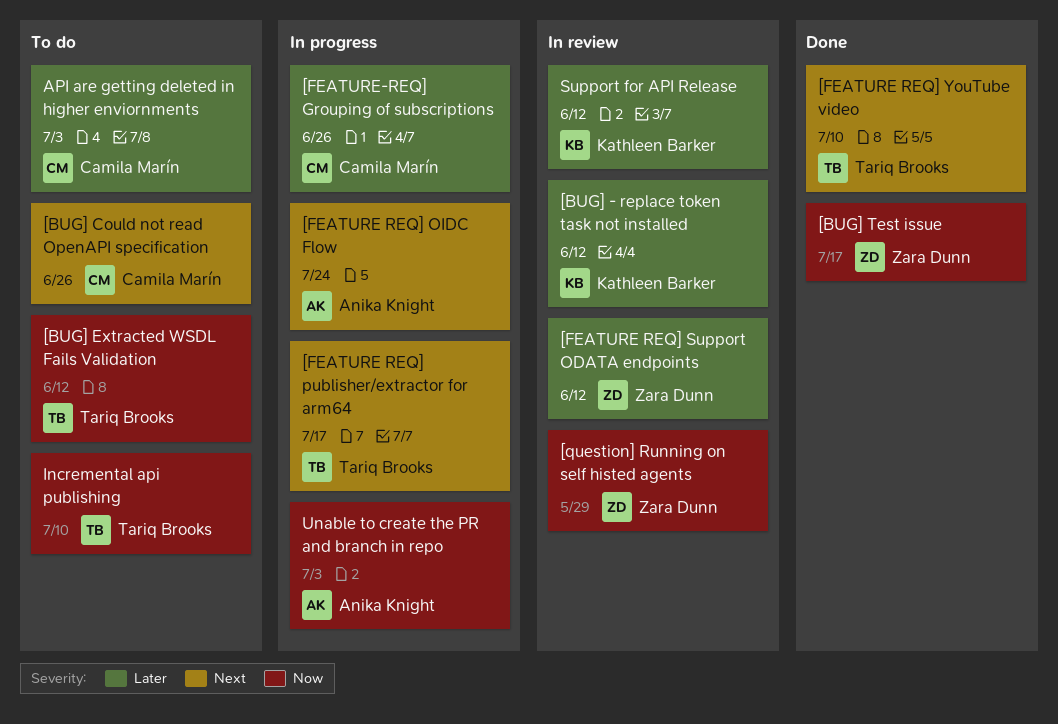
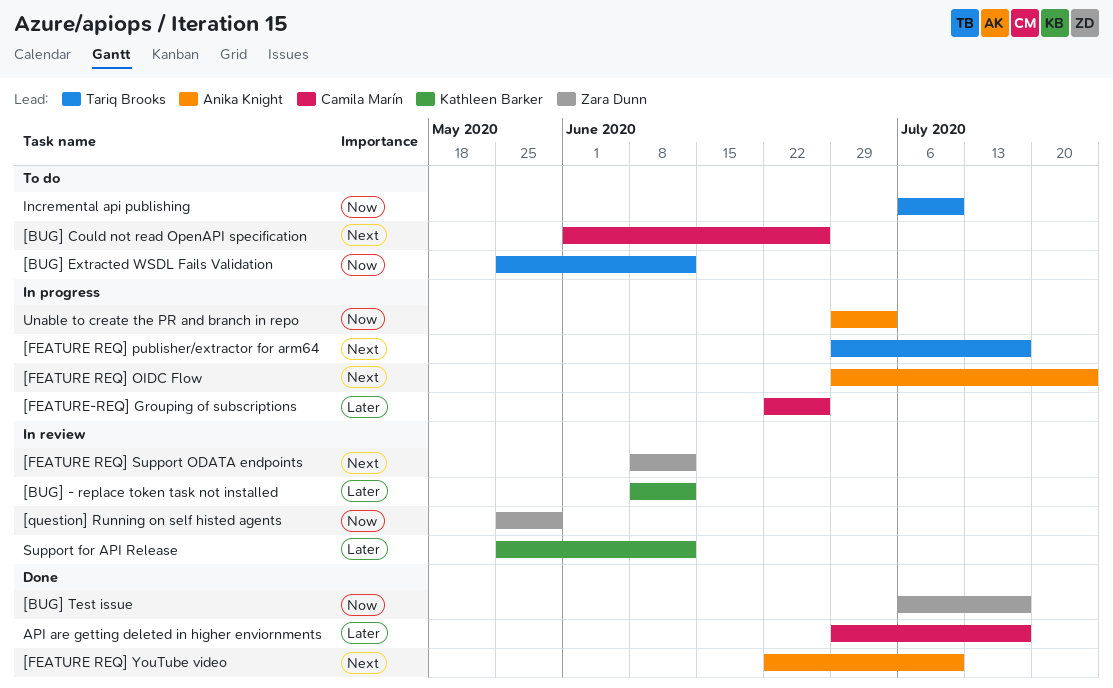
[FEATURE REQ] Support ODATA endpoints, priority: Later -> Next
[FEATURE REQ] YouTube video, owner: Tariq Brooks -> Anika Knight
API are getting deleted in higher enviornments, status: To do -> Done
API are getting deleted in higher enviornments, due: Jul 3 -> Jul 17

